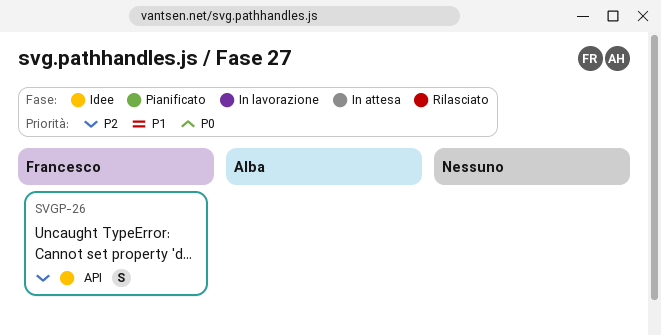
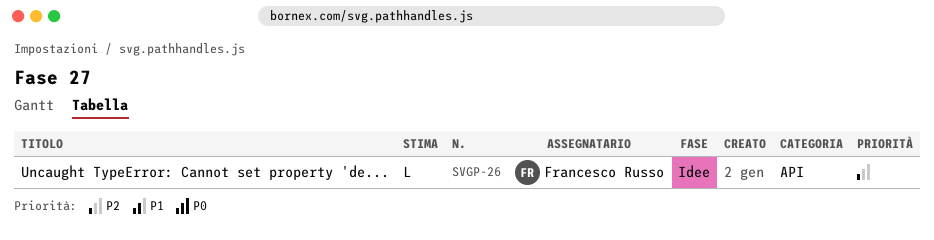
SVGP-26, estimate: S -> L

